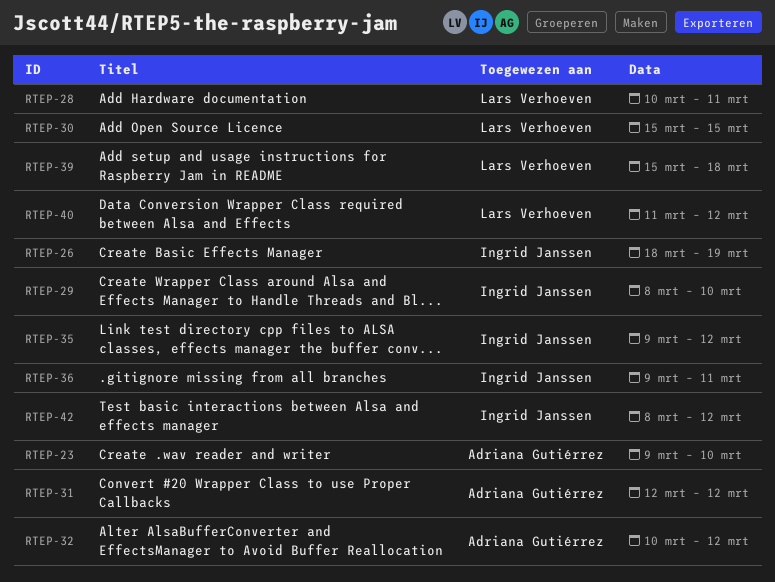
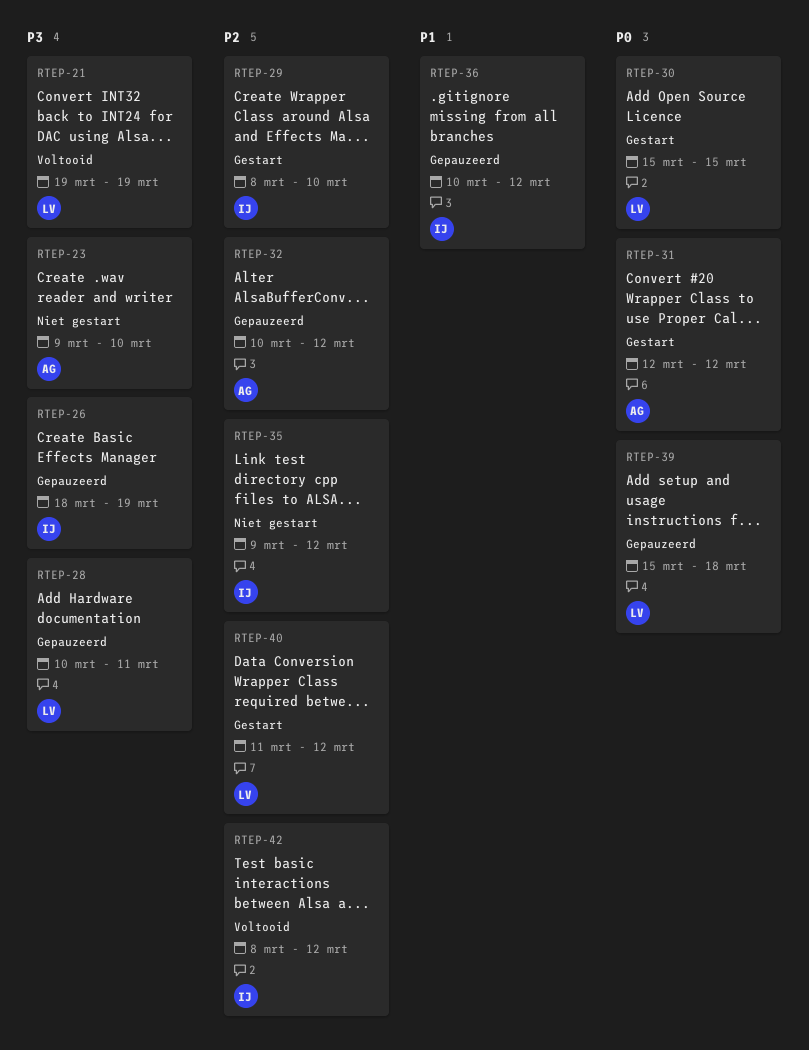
RTEP-21: none -> present
RTEP-36, start: Mar 9 -> Mar 10
RTEP-36, due: Mar 11 -> Mar 12

